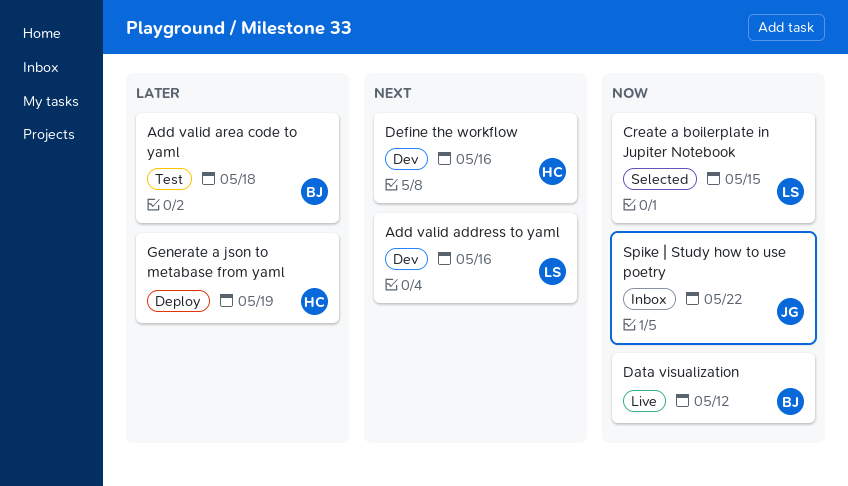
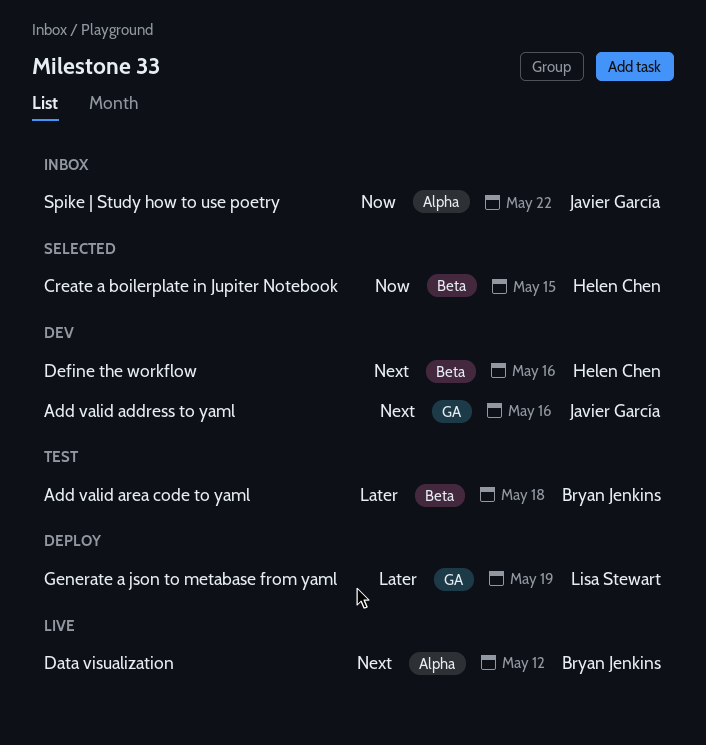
Add valid address to yaml, owner: Lisa Stewart -> Javier García
Create a boilerplate in Jupiter Notebook, owner: Lisa Stewart -> Helen Chen
Data visualization, priority: Now -> Next
Generate a json to metabase from yaml, owner: Helen Chen -> Lisa Stewart

